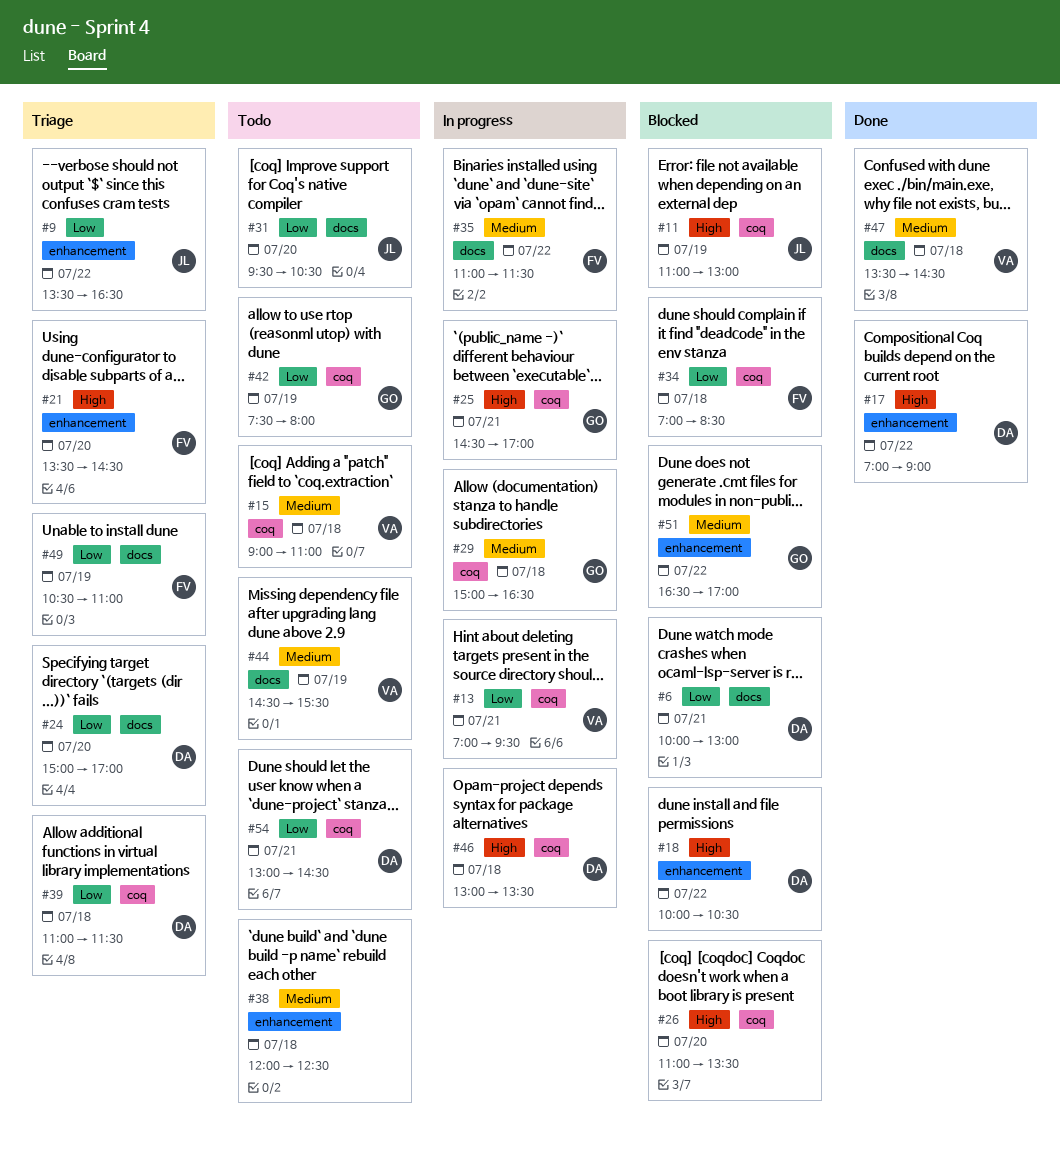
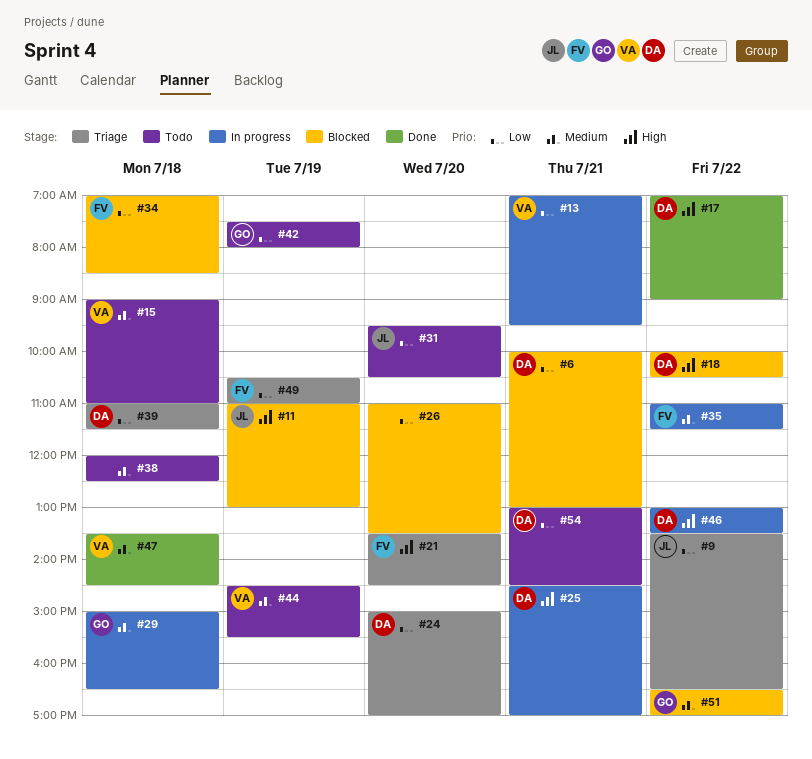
#25, owner: GO -> DA
#26, priority: High -> Low
#46, day: Jul 18 -> Jul 22

